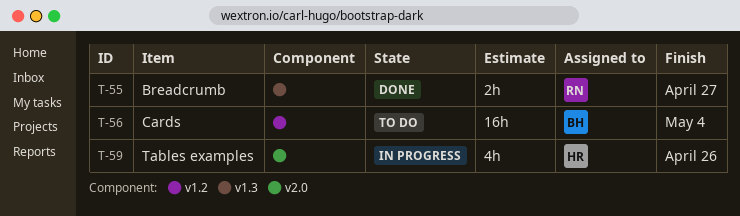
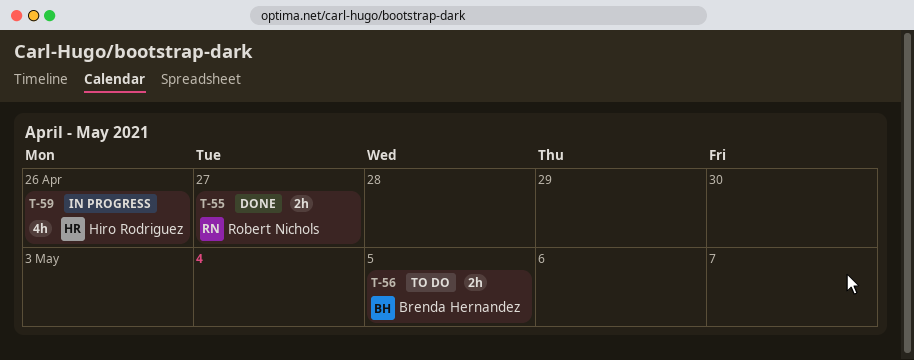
T-56, estimate: 16h -> 2h
T-56, due: May 4 -> May 5

